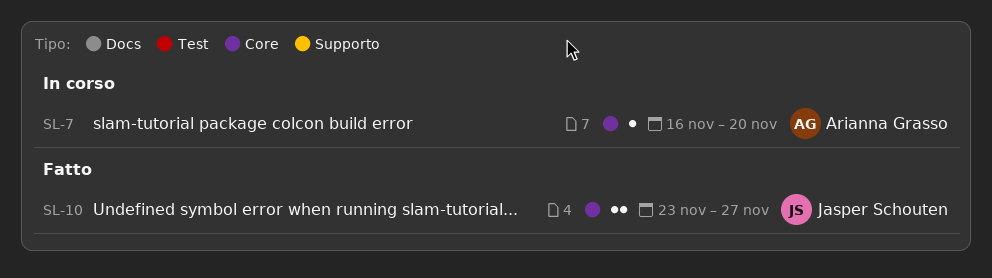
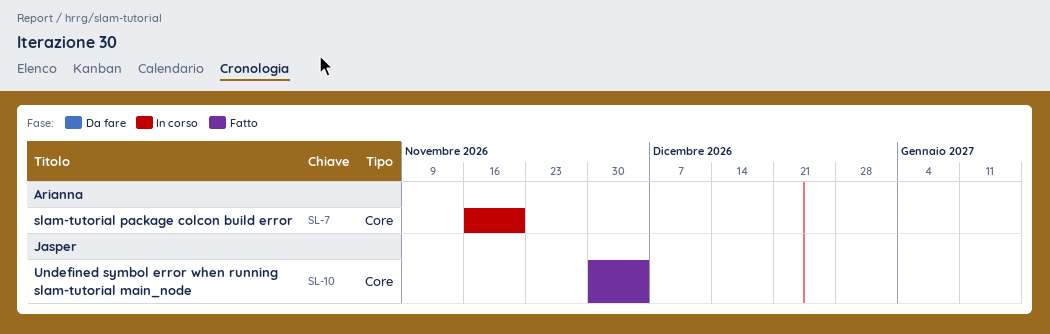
SL-10, start: Nov 23 -> Nov 30
SL-10, due: Nov 27 -> Dec 4

